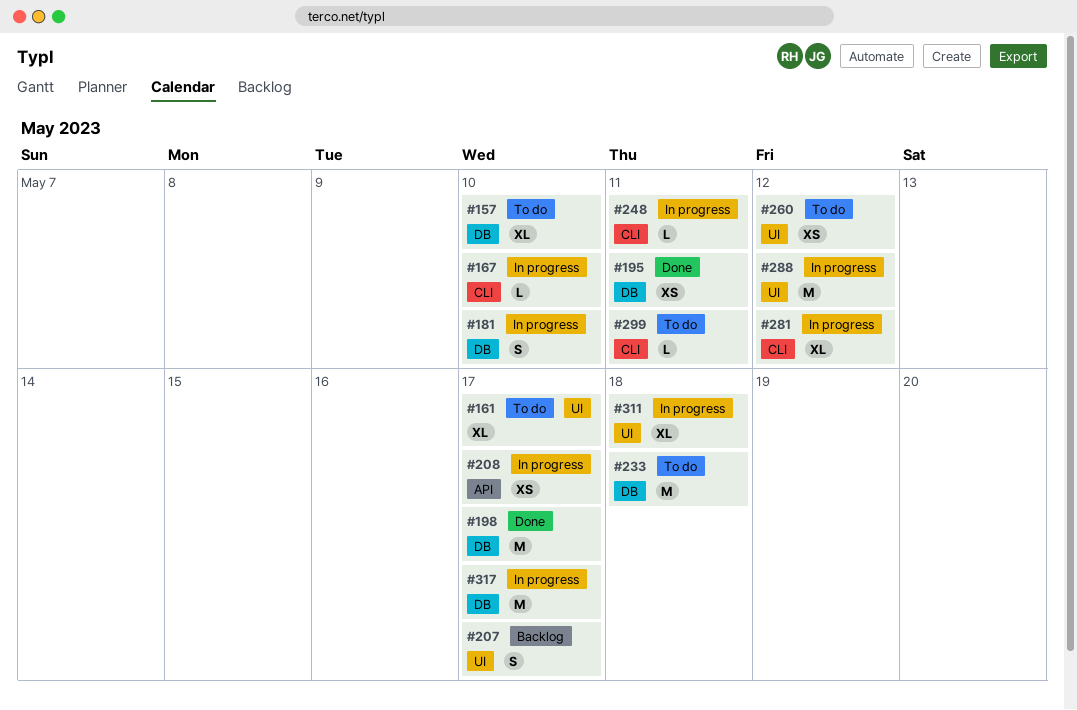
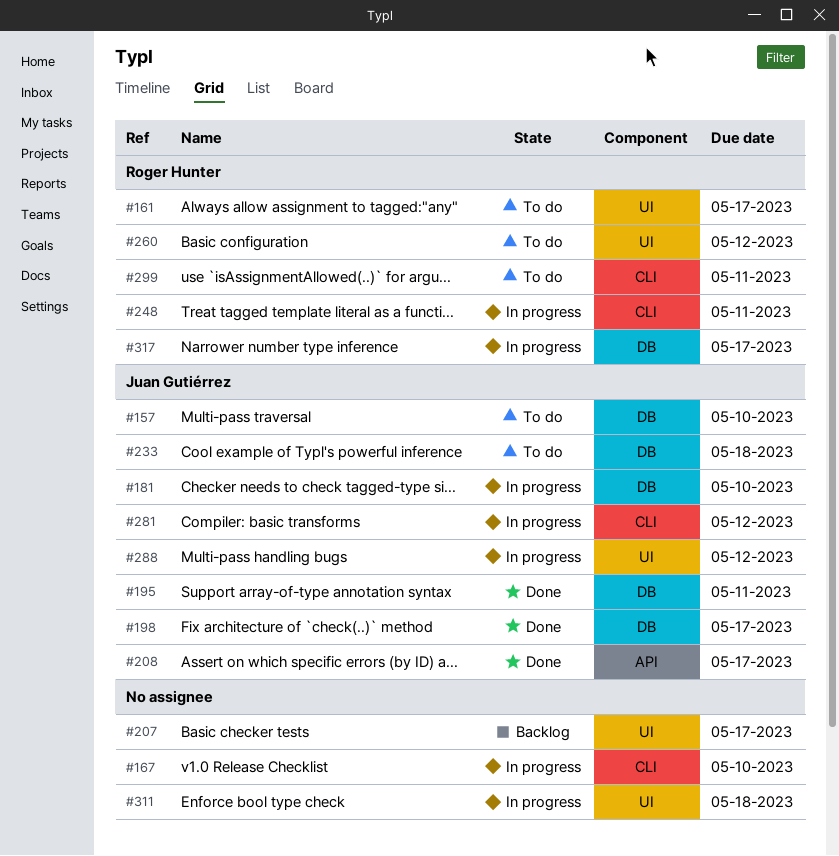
#208, status: In progress -> Done

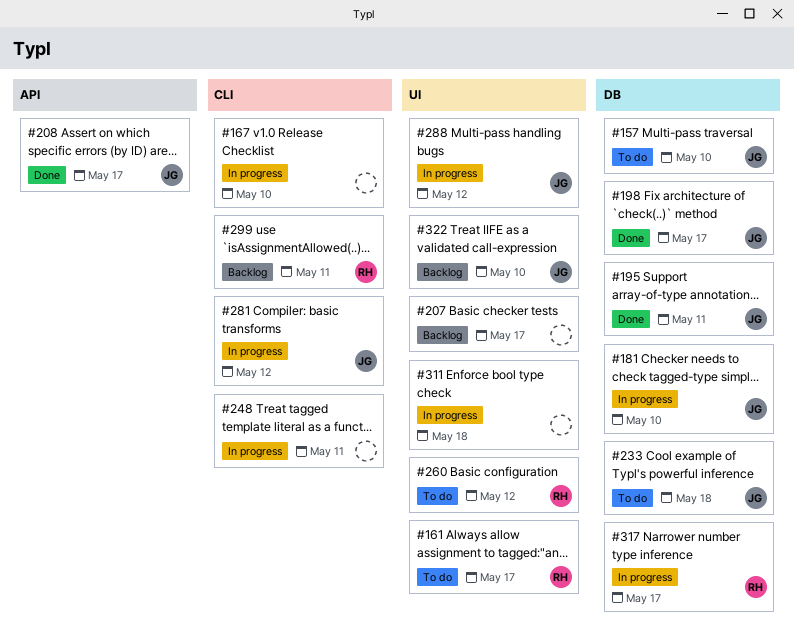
#248, owner: Roger Hunter -> none
#299, status: To do -> Backlog
#322: none -> present

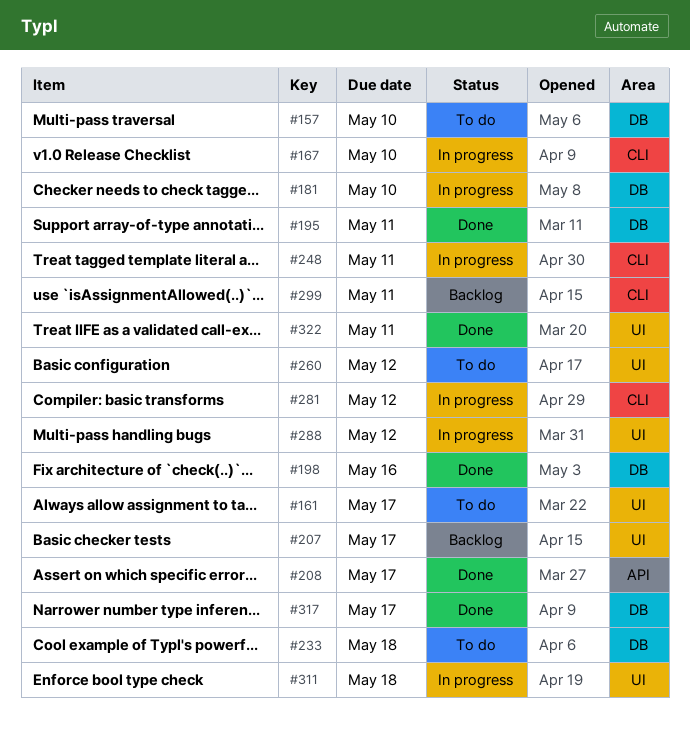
#198, due: May 17 -> May 16
#317, status: In progress -> Done
#322, status: Backlog -> Done
#322, due: May 10 -> May 11

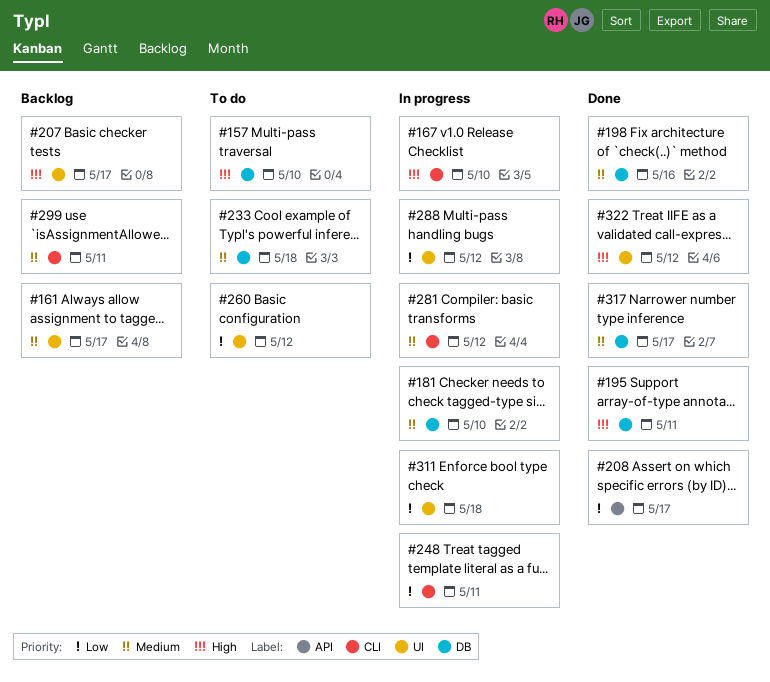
#161, status: To do -> Backlog
#322, due: May 11 -> May 12

